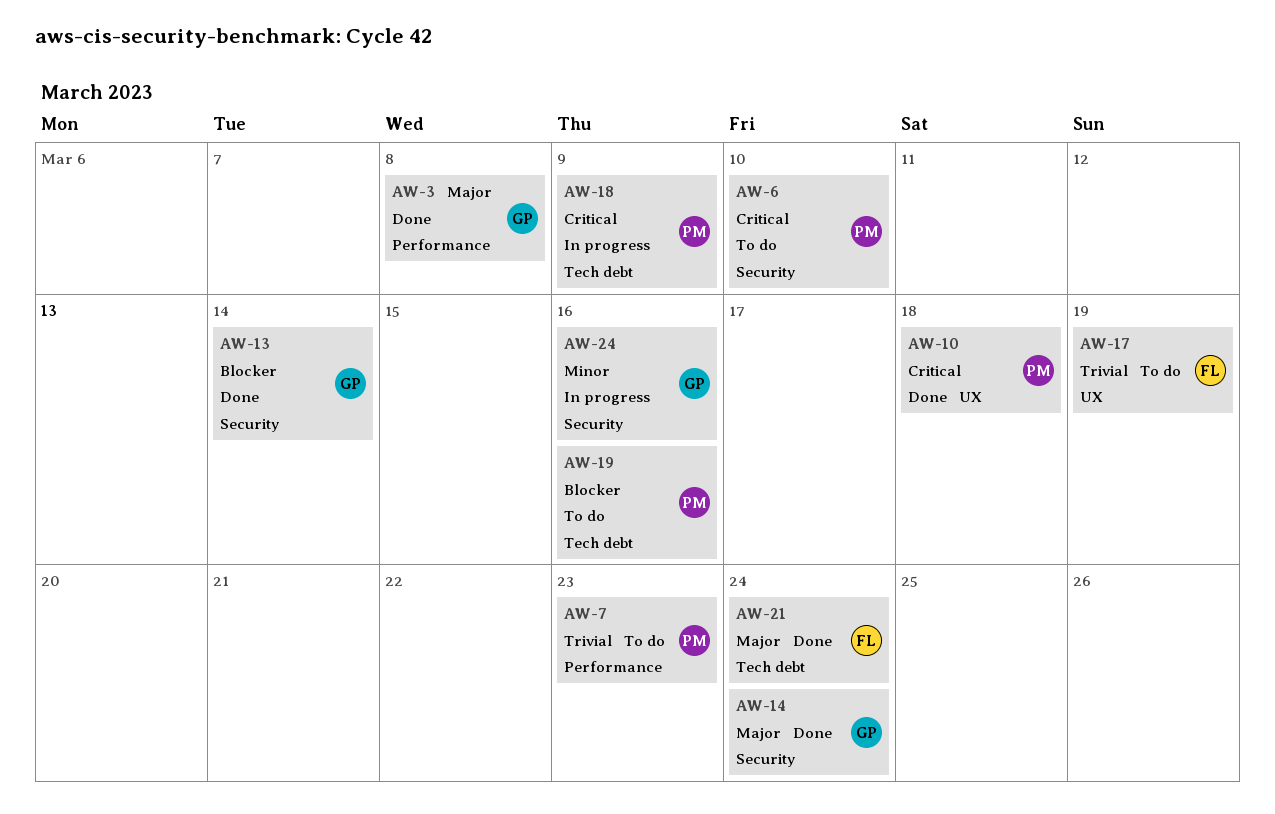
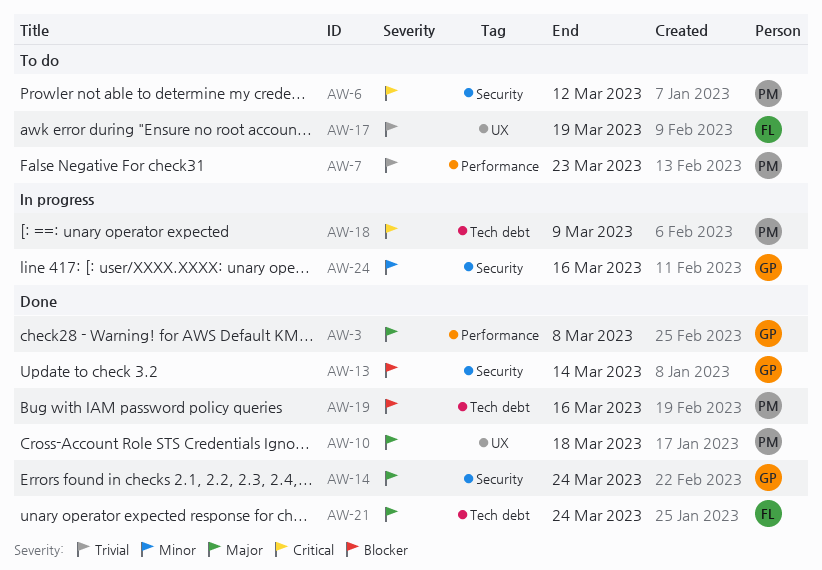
AW-6, due: Mar 10 -> Mar 12
AW-10, priority: Critical -> Major
AW-19, status: To do -> Done

